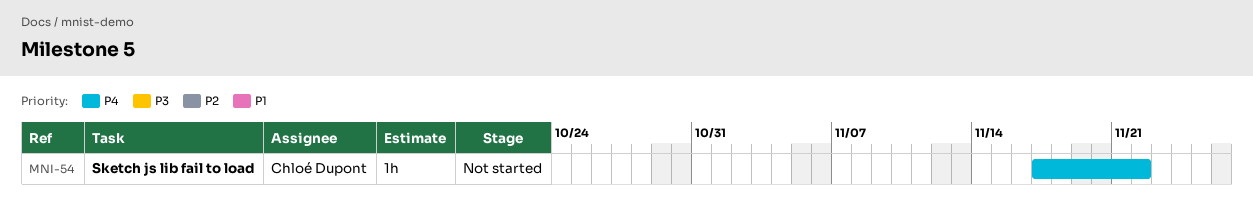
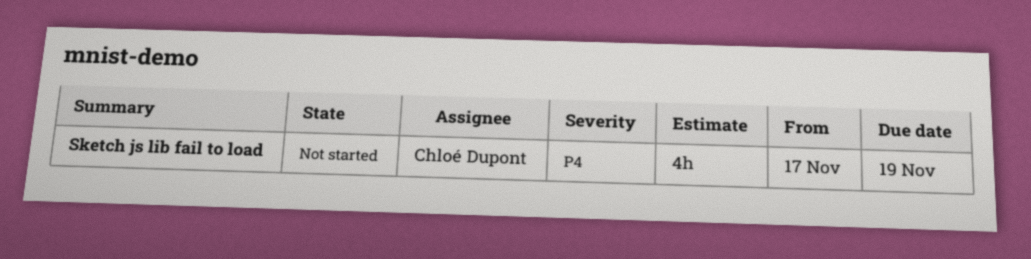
Sketch js lib fail to load, estimate: 1h -> 4h
Sketch js lib fail to load, due: Nov 22 -> Nov 19

